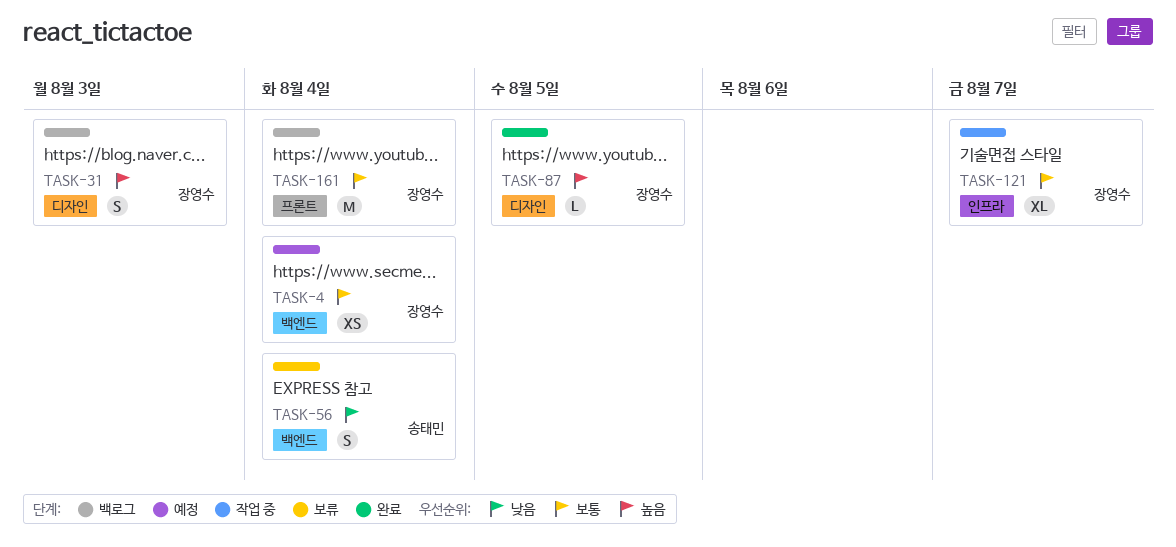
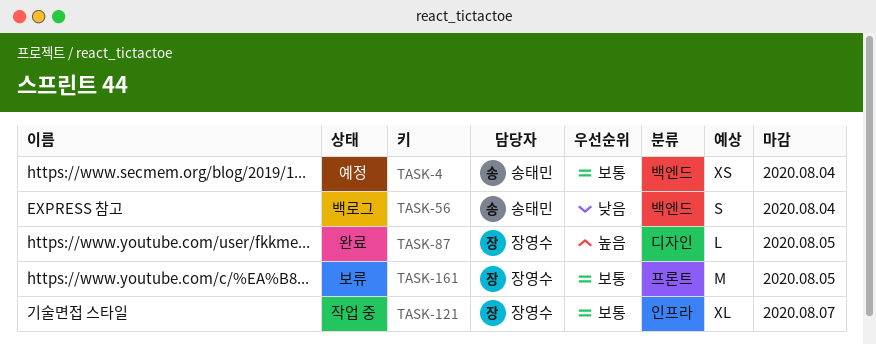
TASK-4, owner: 장영수 -> 송태민
TASK-31: present -> none
TASK-56, status: 보류 -> 백로그
TASK-161, status: 백로그 -> 보류
TASK-161, due: Aug 4 -> Aug 5

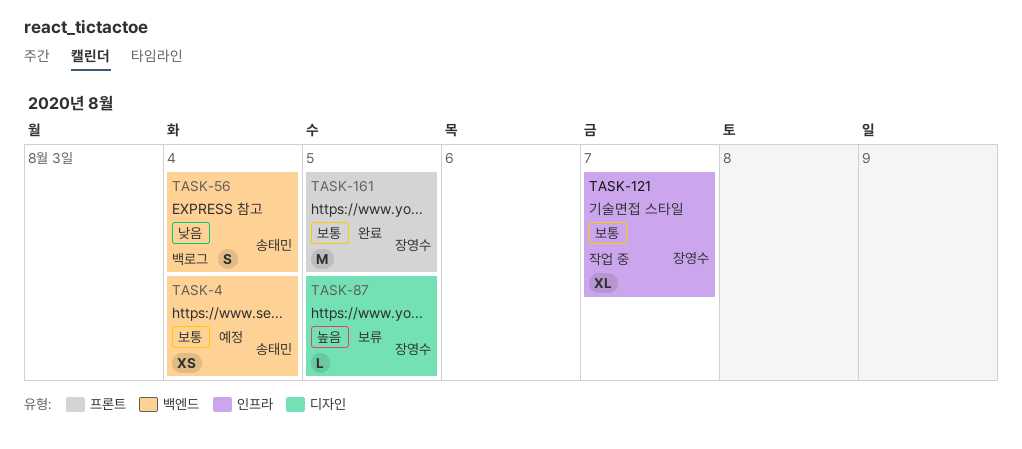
TASK-87, status: 완료 -> 보류
TASK-161, status: 보류 -> 완료

